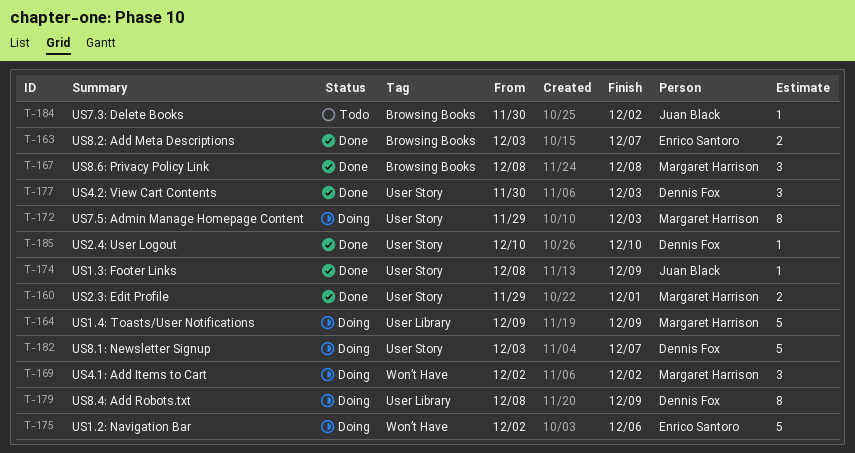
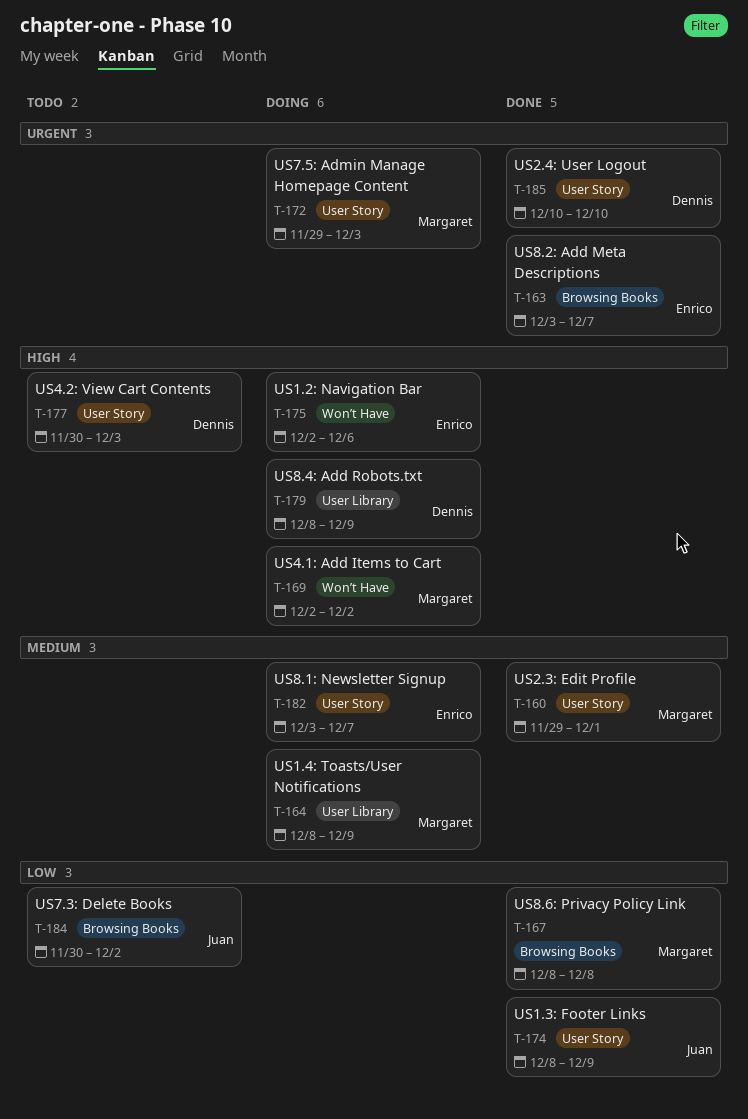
T-164, start: Dec 9 -> Dec 8
T-177, status: Done -> Todo
T-182, owner: Dennis Fox -> Enrico Santoro

